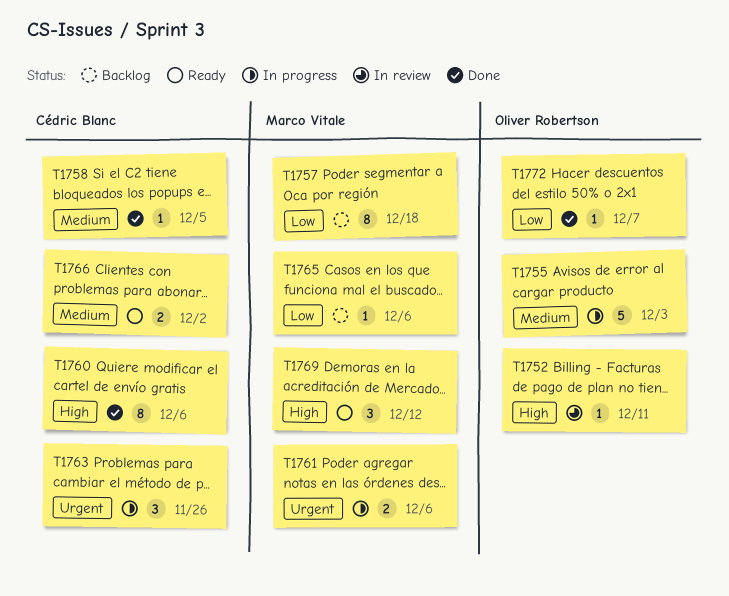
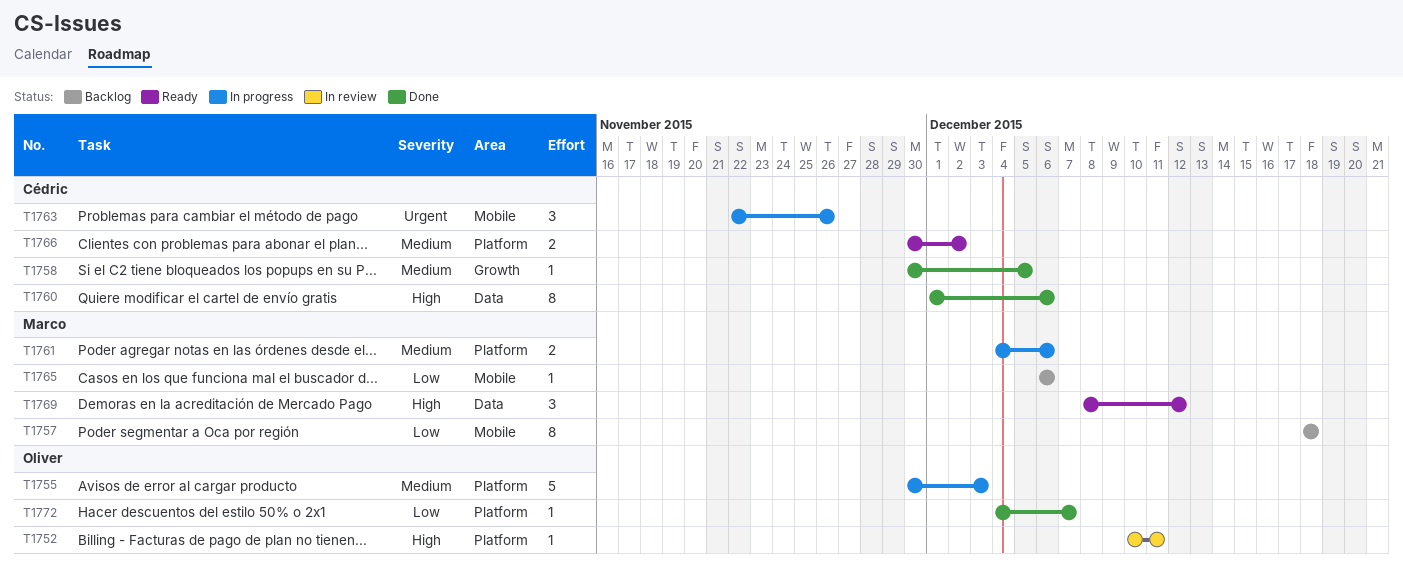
T1761, priority: Urgent -> Medium

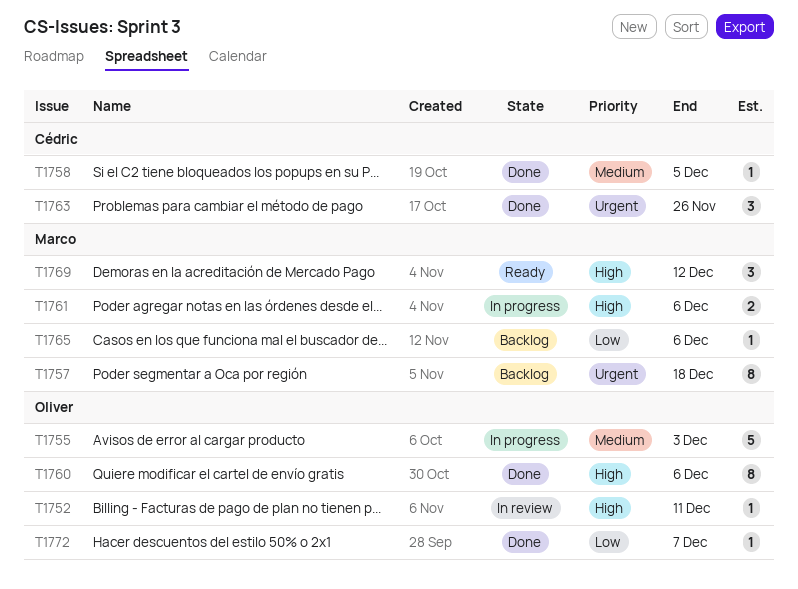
T1757, priority: Low -> Urgent
T1760, owner: Cédric -> Oliver
T1761, priority: Medium -> High
T1763, status: In progress -> Done
T1766: present -> none

